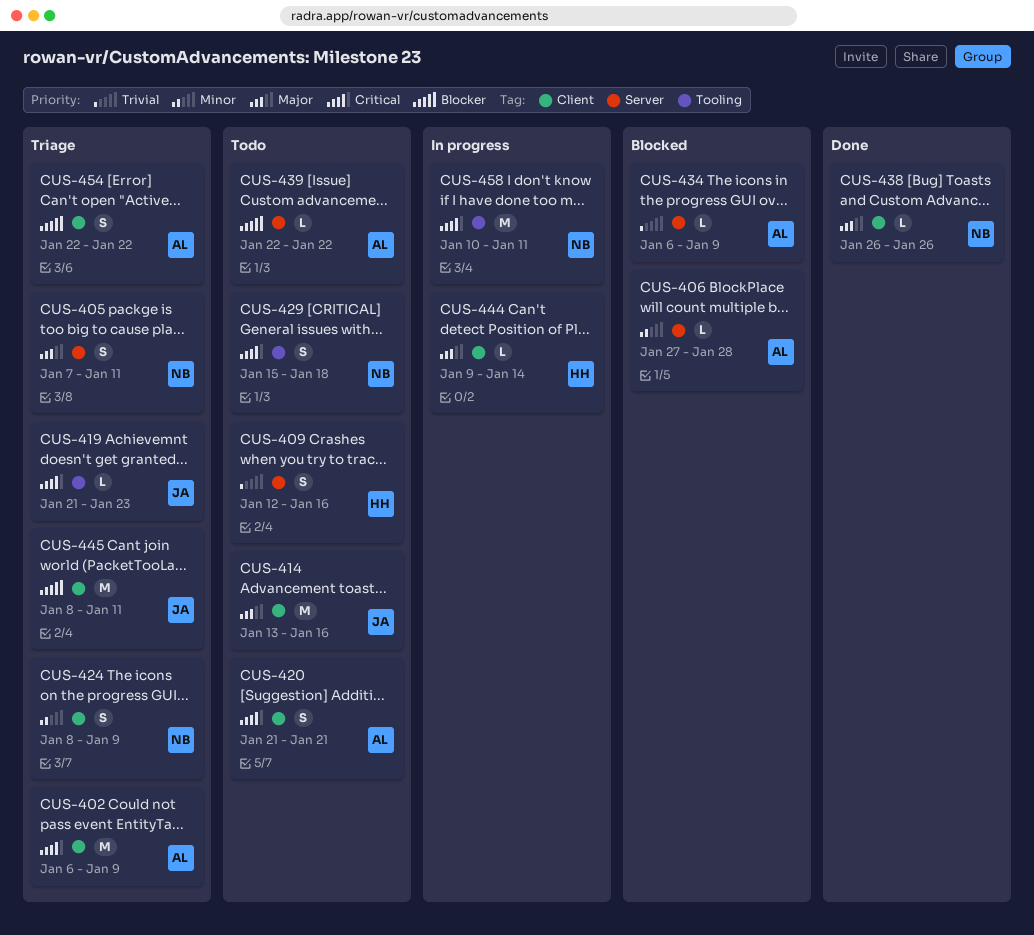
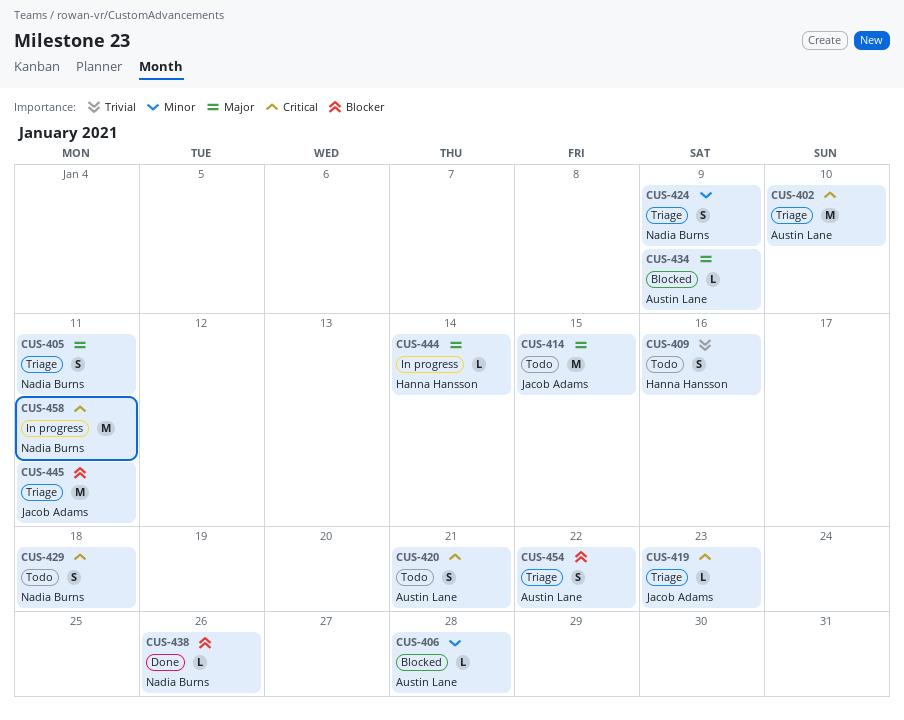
CUS-402, due: Jan 9 -> Jan 10
CUS-414, due: Jan 16 -> Jan 15
CUS-434, priority: Trivial -> Major
CUS-438, priority: Major -> Blocker
CUS-439: present -> none

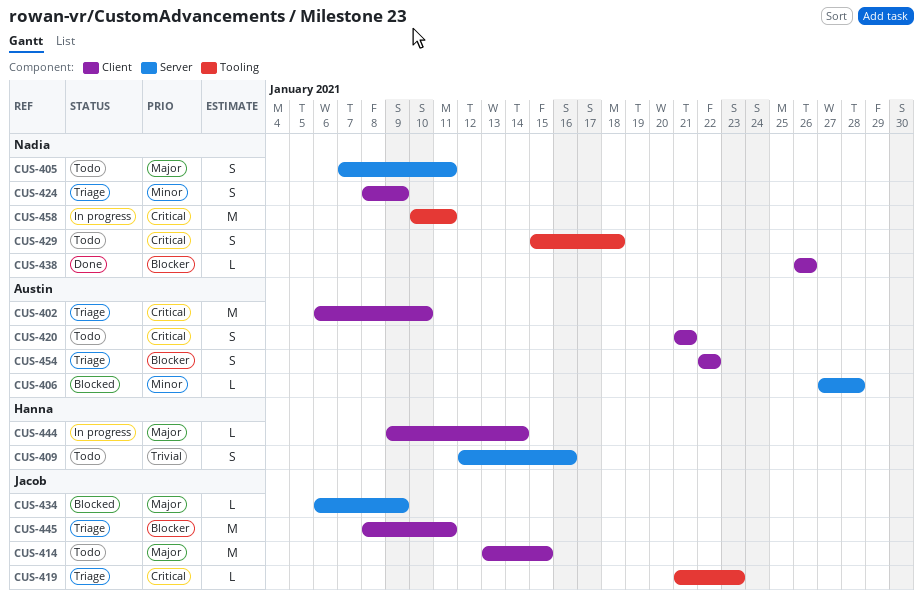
CUS-405, status: Triage -> Todo
CUS-434, owner: Austin Lane -> Jacob Adams

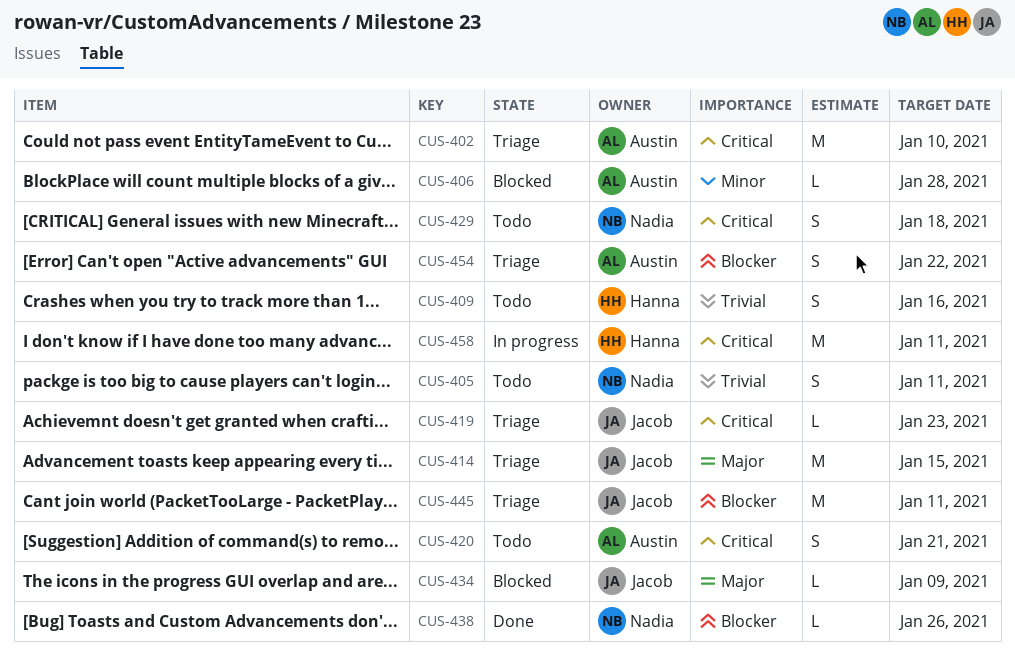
CUS-405, priority: Major -> Trivial
CUS-414, status: Todo -> Triage
CUS-424: present -> none
CUS-444: present -> none
CUS-458, owner: Nadia -> Hanna

